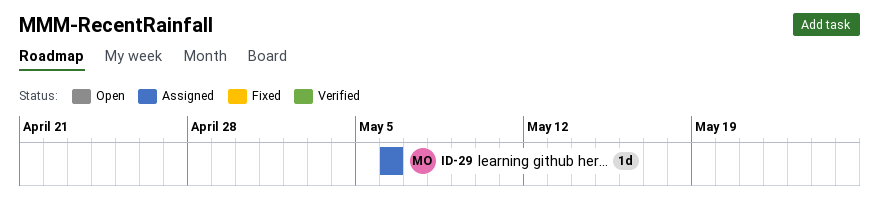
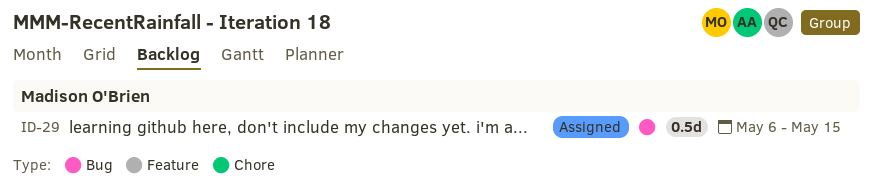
ID-29, estimate: 1d -> 0.5d
ID-29, due: May 6 -> May 15

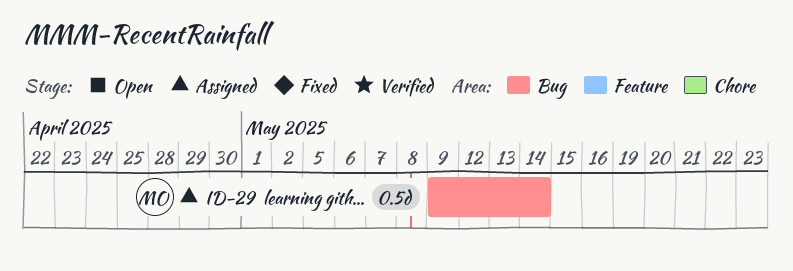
ID-29, start: May 6 -> May 9
ID-29, due: May 15 -> May 14

